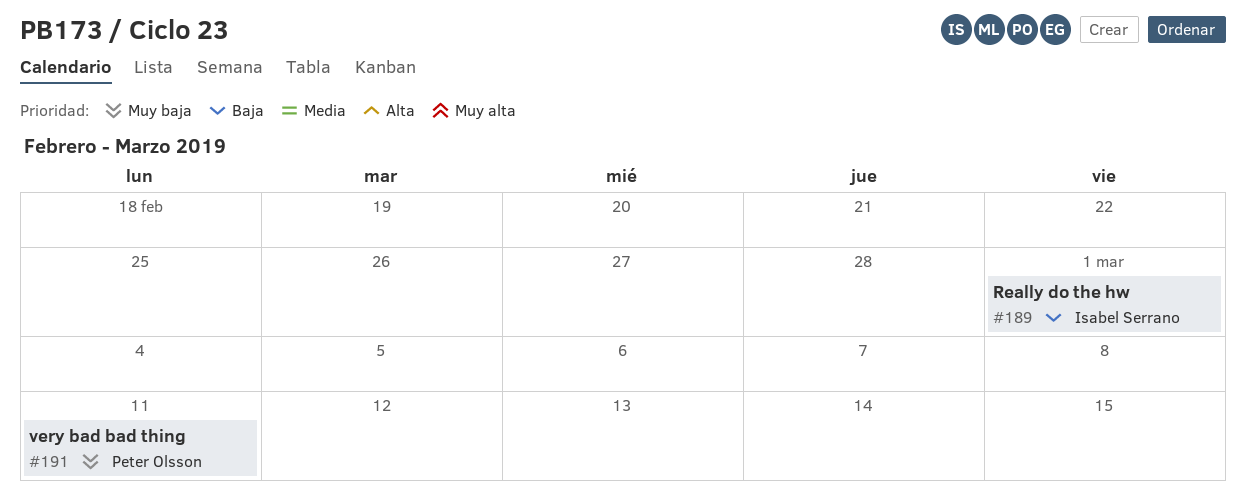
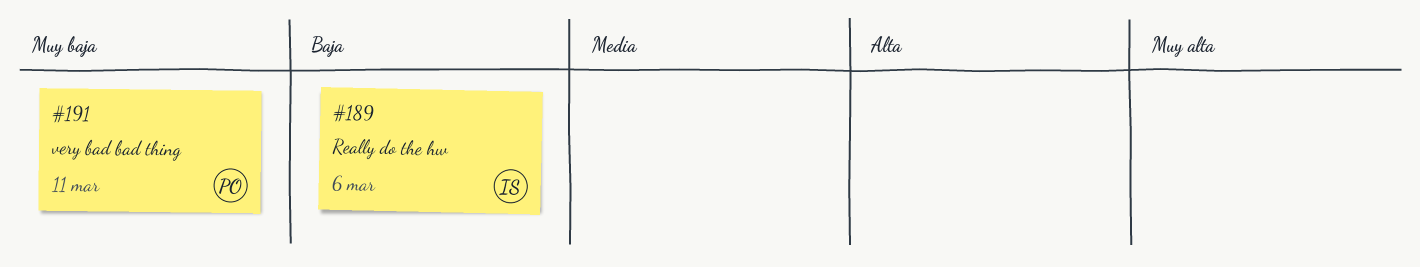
#189, due: Mar 1 -> Mar 6

